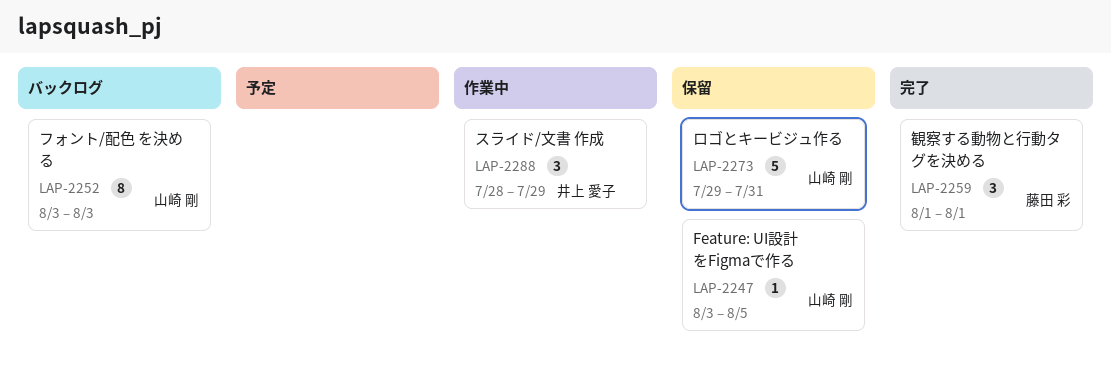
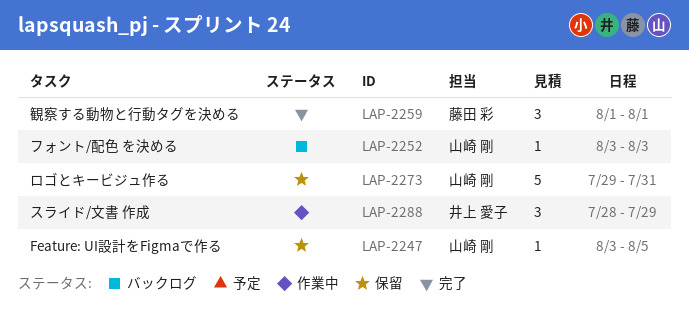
LAP-2252, estimate: 8 -> 1

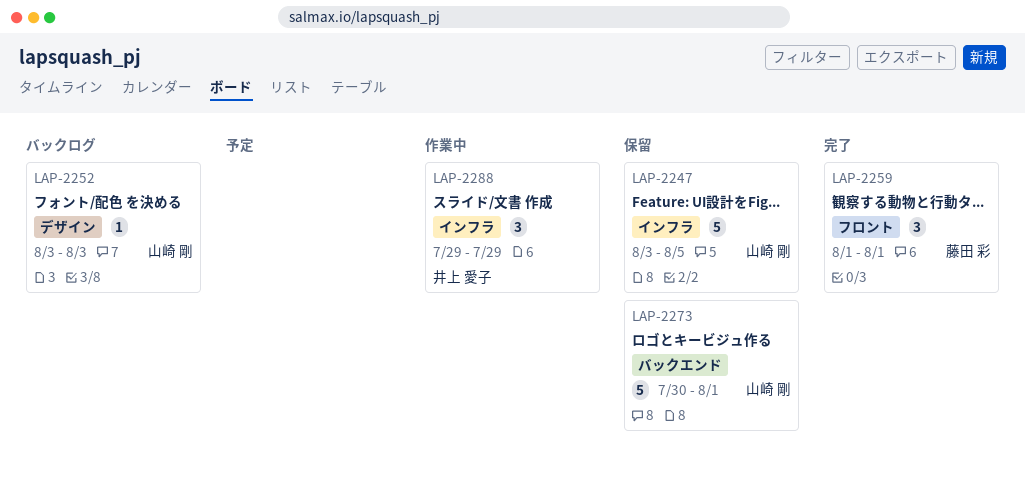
LAP-2247, estimate: 1 -> 5
LAP-2273, start: Jul 29 -> Jul 30
LAP-2273, due: Jul 31 -> Aug 1
LAP-2288, start: Jul 28 -> Jul 29

